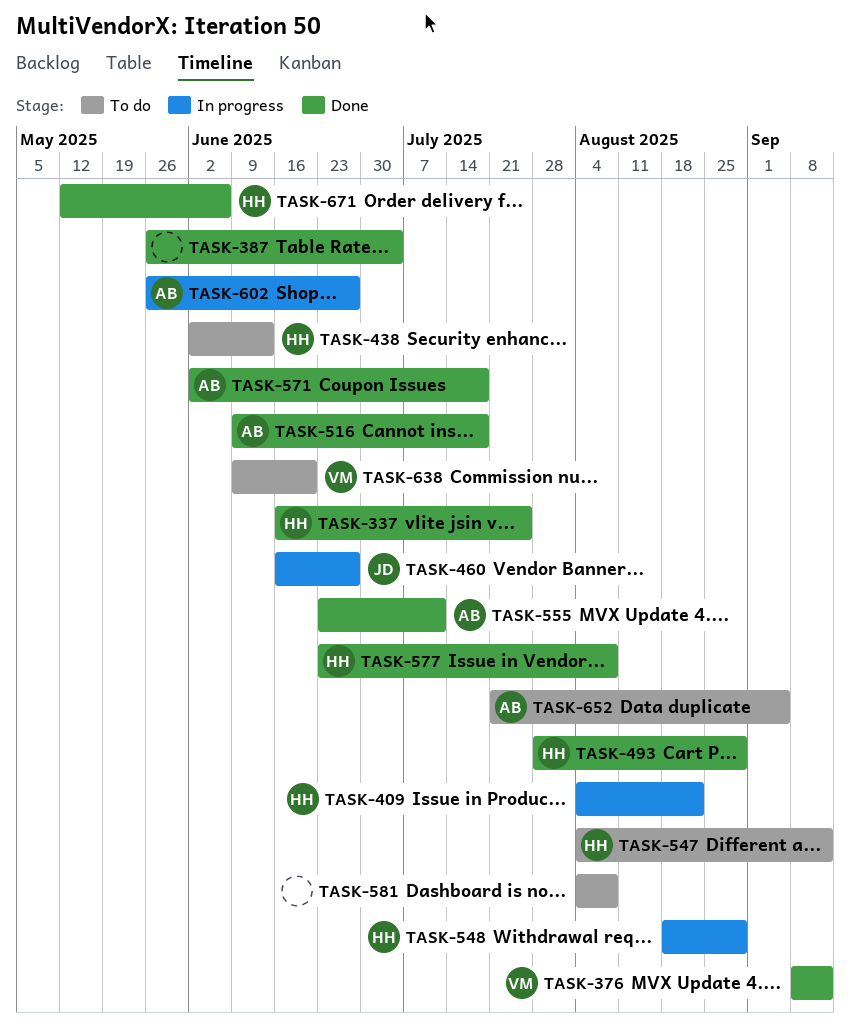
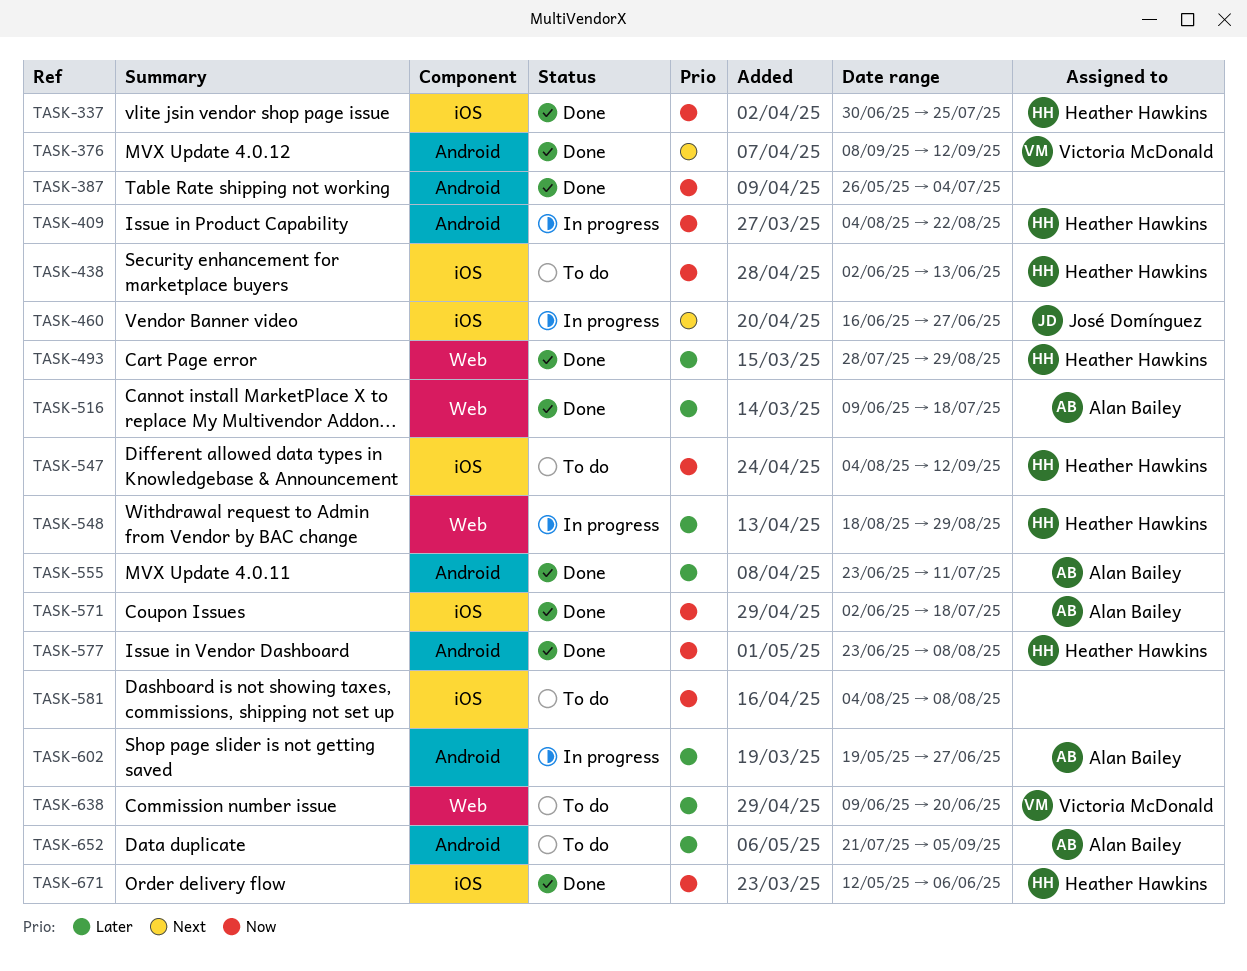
TASK-337, start: Jun 16 -> Jun 30
TASK-602, start: May 26 -> May 19

